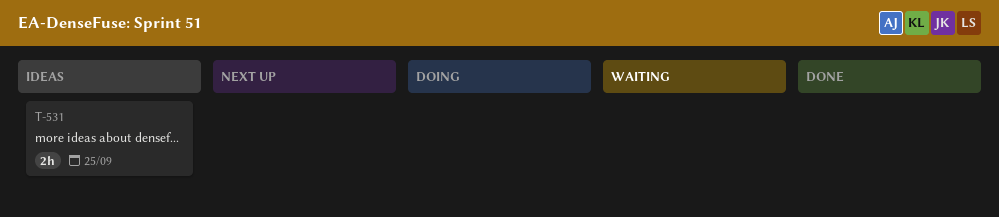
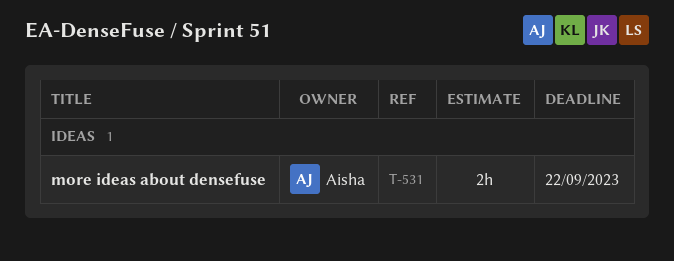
T-531, due: Sep 25 -> Sep 22

